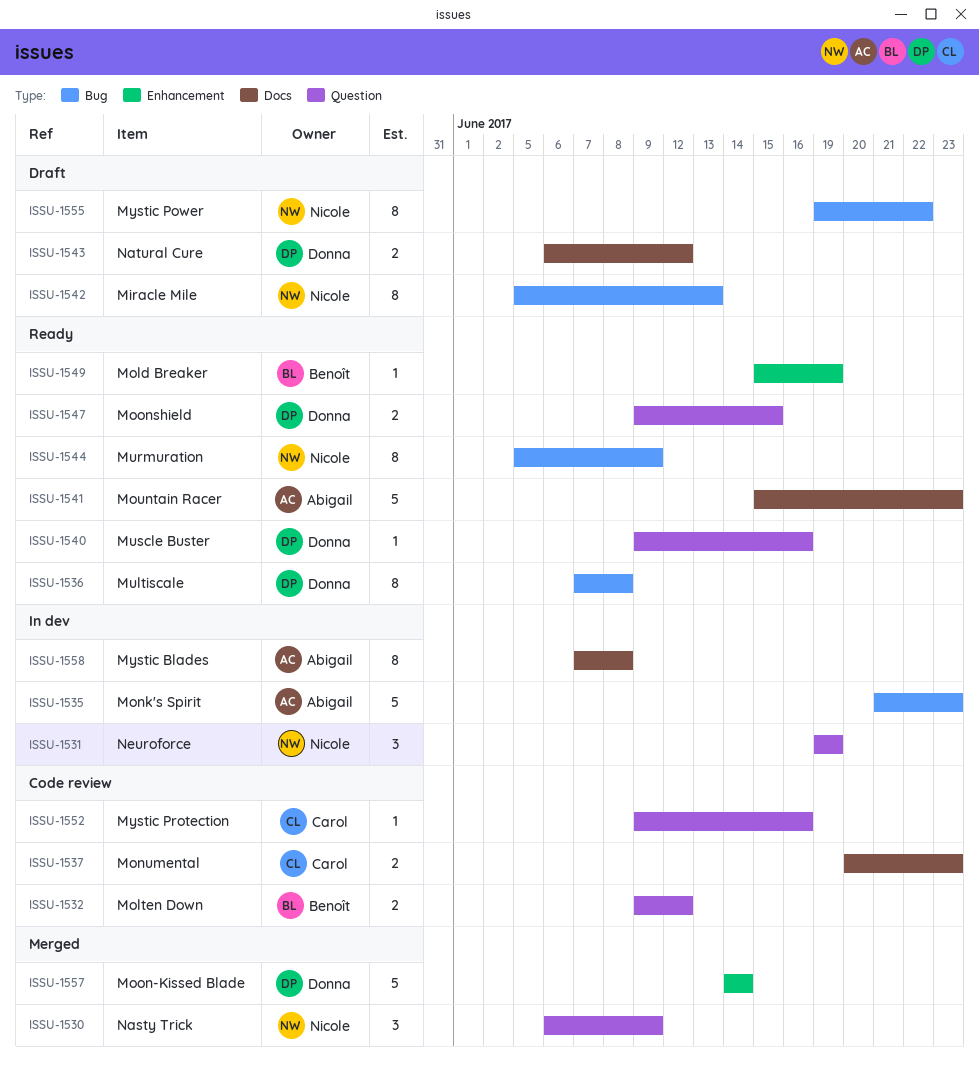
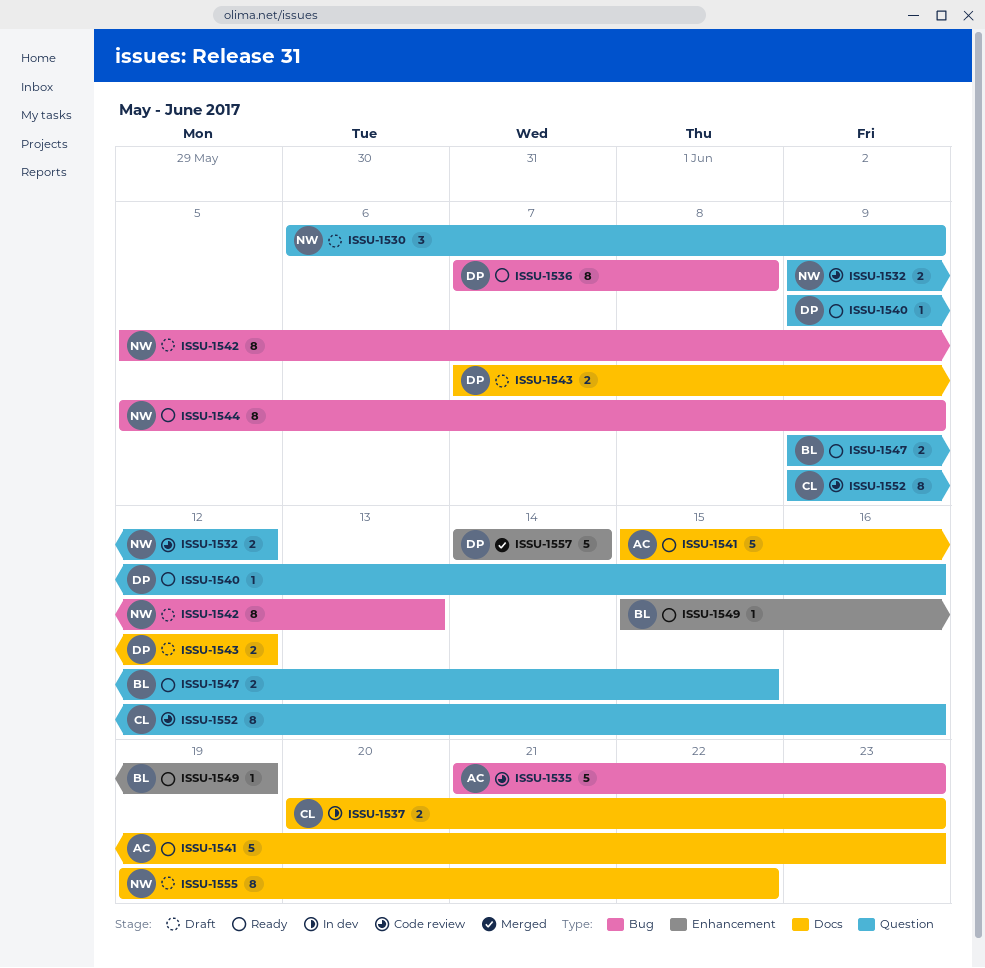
ISSU-1530, status: Merged -> Draft
ISSU-1531: present -> none
ISSU-1532, owner: Benoît -> Nicole
ISSU-1535, status: In dev -> Code review
ISSU-1537, status: Code review -> In dev
ISSU-1543, start: Jun 6 -> Jun 7
ISSU-1547, owner: Donna -> Benoît
ISSU-1552, estimate: 1 -> 8
ISSU-1555, label: Bug -> Docs
ISSU-1558: present -> none

